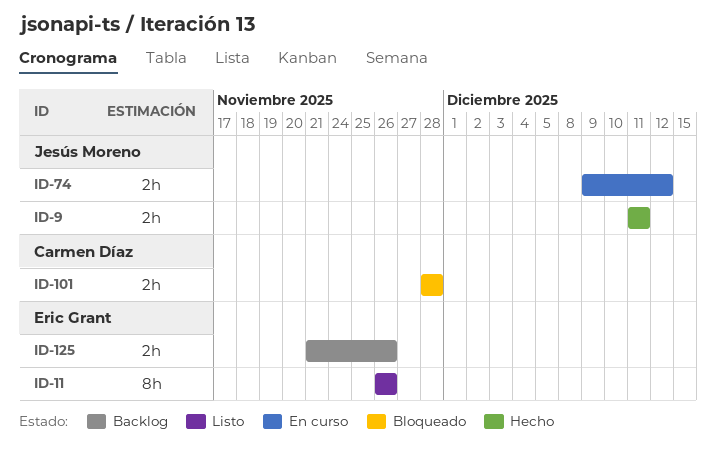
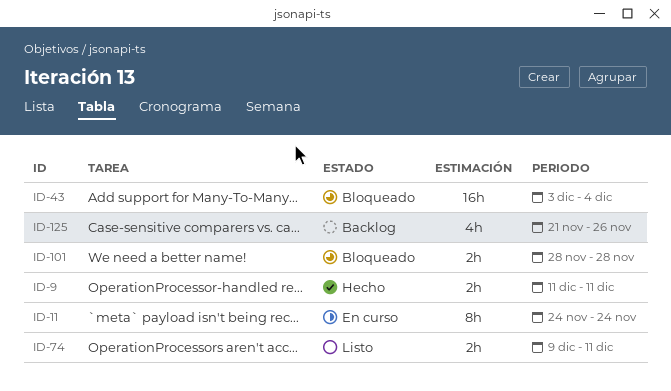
ID-11, status: Listo -> En curso
ID-11, start: Nov 26 -> Nov 24
ID-11, due: Nov 26 -> Nov 24
ID-43: none -> present
ID-74, status: En curso -> Listo
ID-74, due: Dec 12 -> Dec 11
ID-125, estimate: 2h -> 4h

